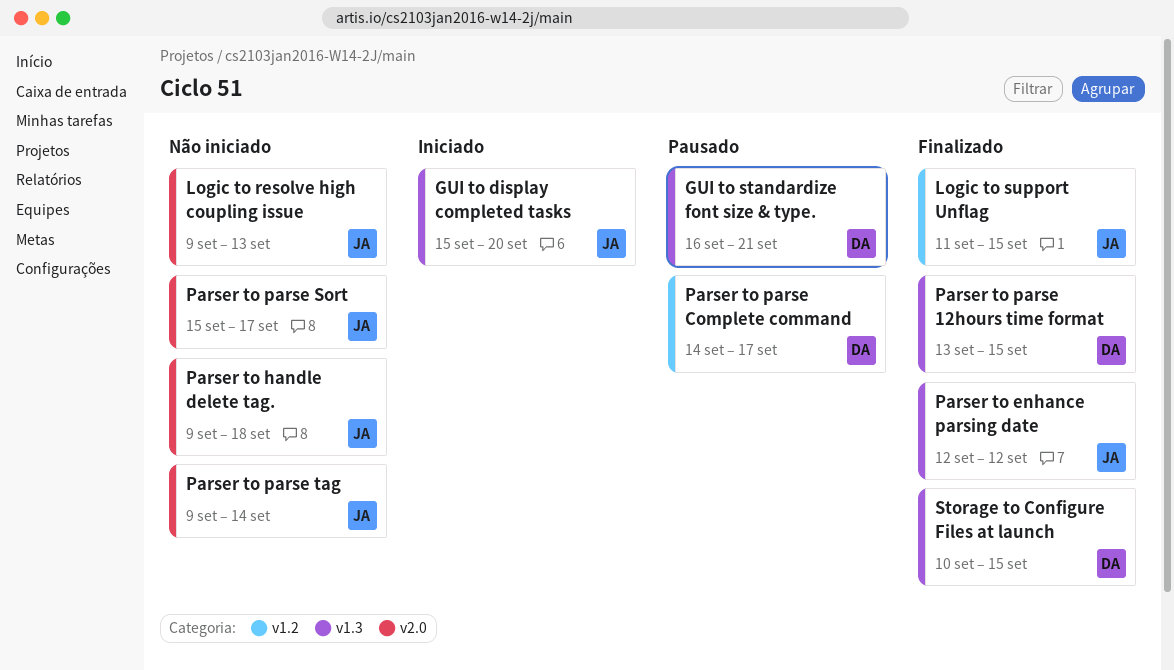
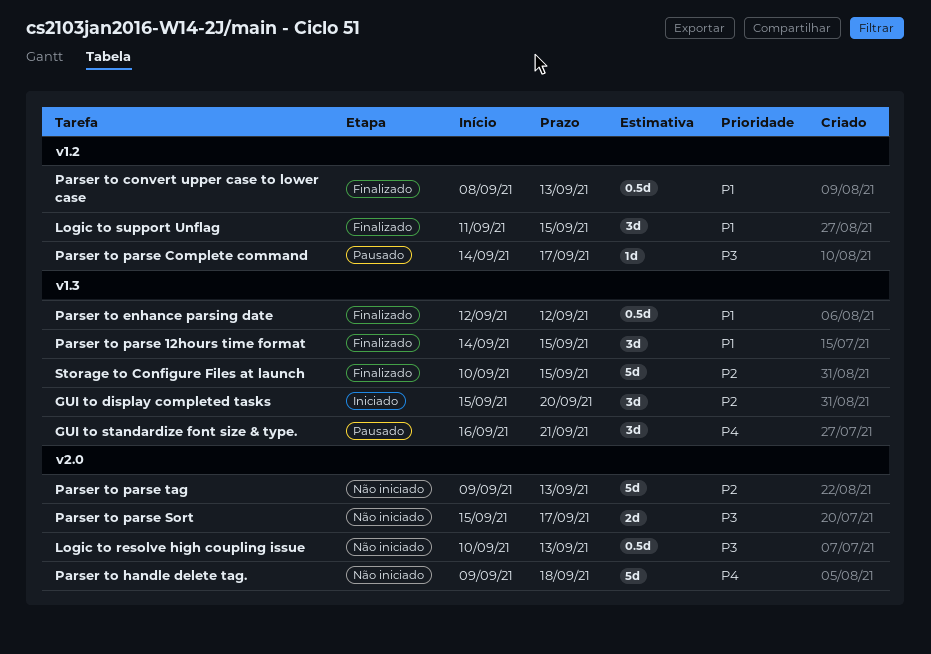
Logic to resolve high coupling issue, start: Sep 9 -> Sep 10
Parser to convert upper case to lower case: none -> present
Parser to parse 12hours time format, start: Sep 13 -> Sep 14
Parser to parse tag, due: Sep 14 -> Sep 13

